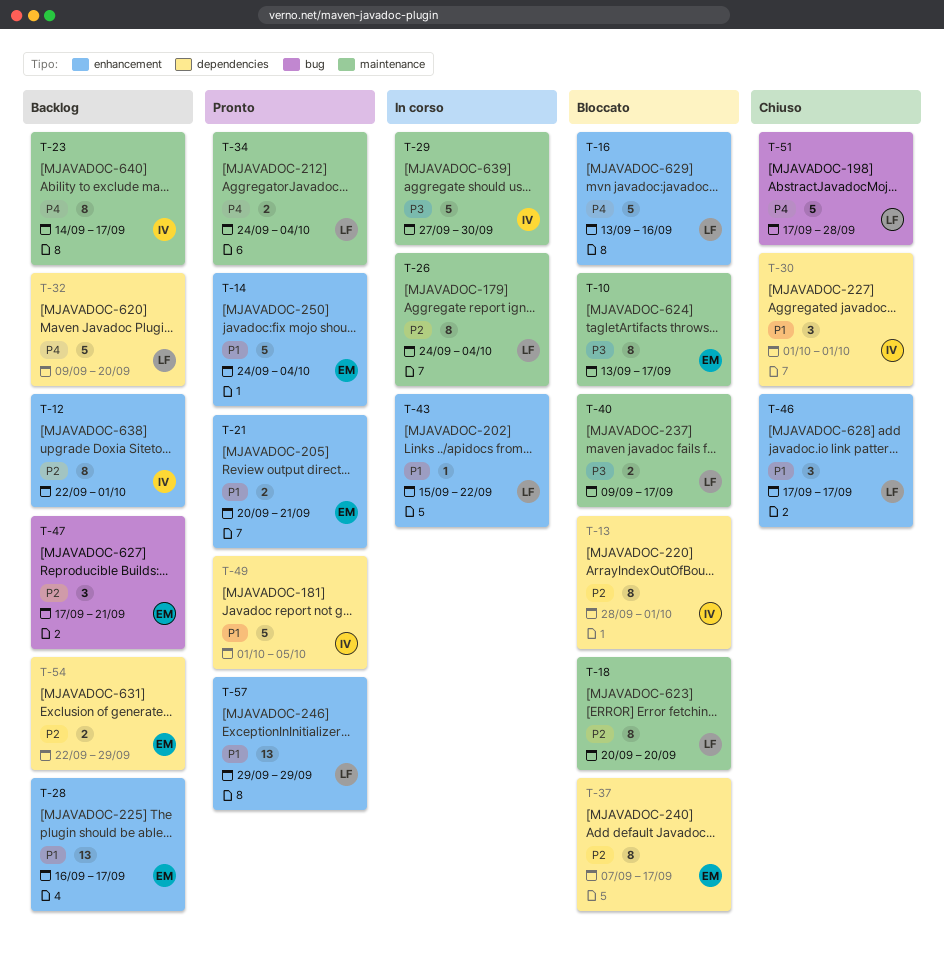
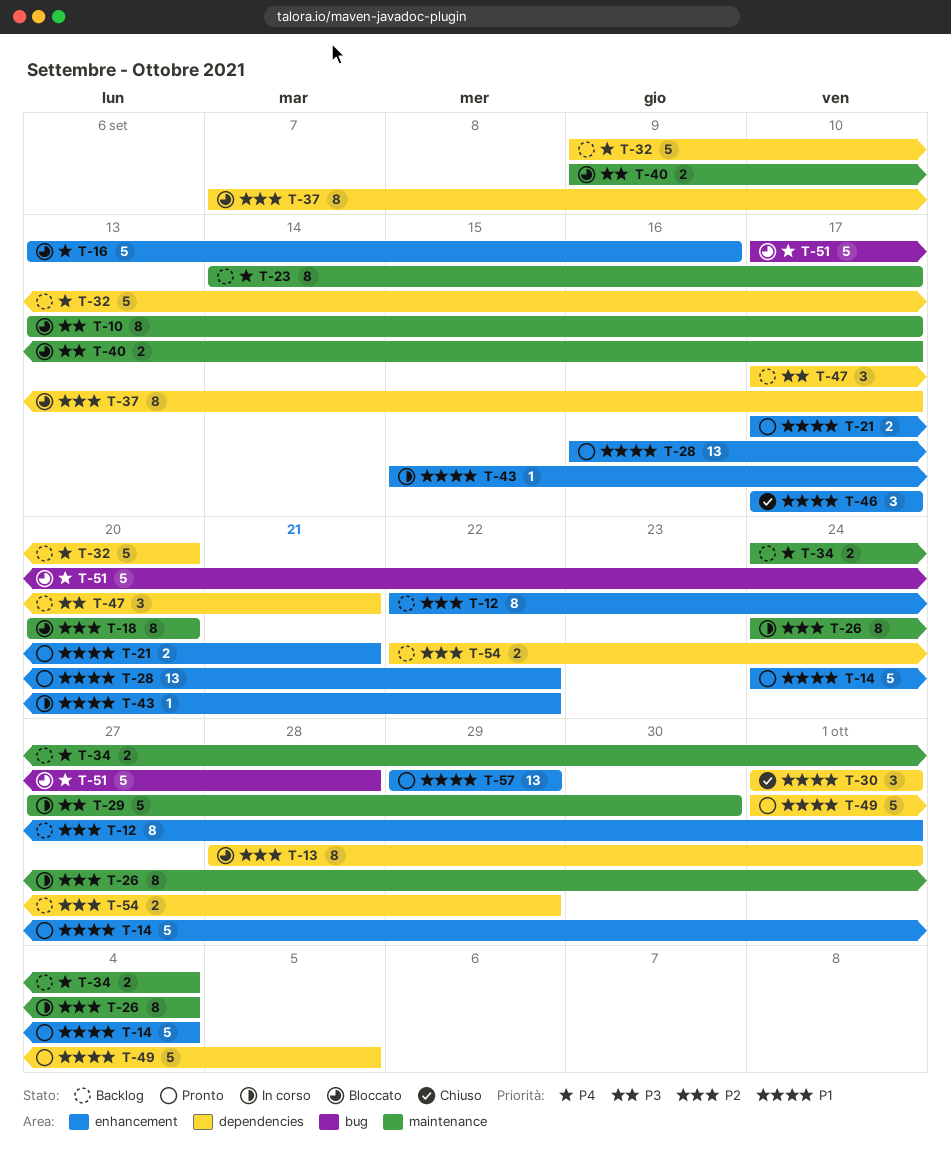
T-21, start: Sep 20 -> Sep 17
T-28, status: Backlog -> Pronto
T-28, due: Sep 17 -> Sep 22
T-34, status: Pronto -> Backlog
T-47, priority: P2 -> P3
T-47, label: bug -> dependencies
T-51, status: Chiuso -> Bloccato

